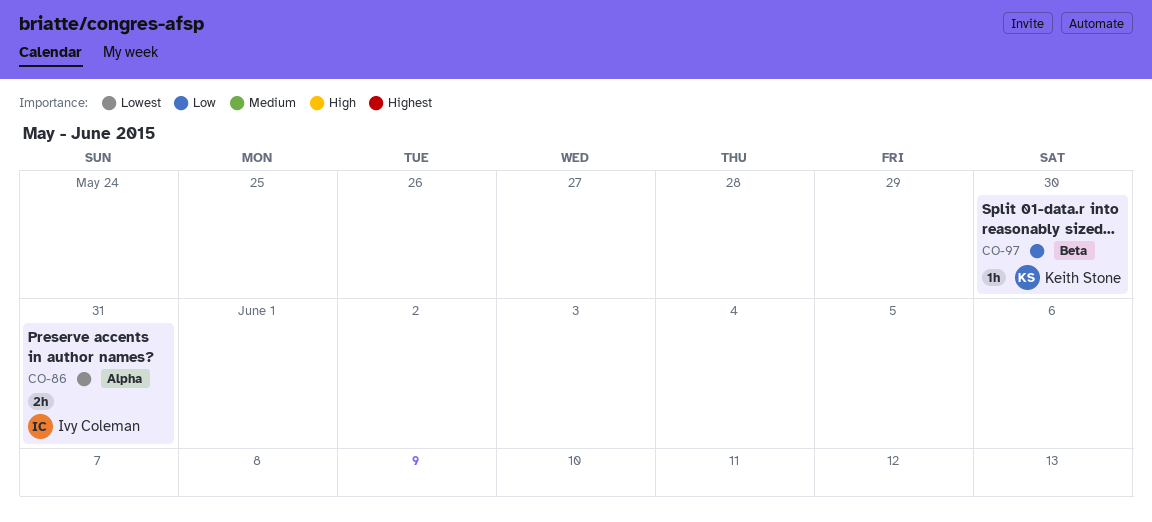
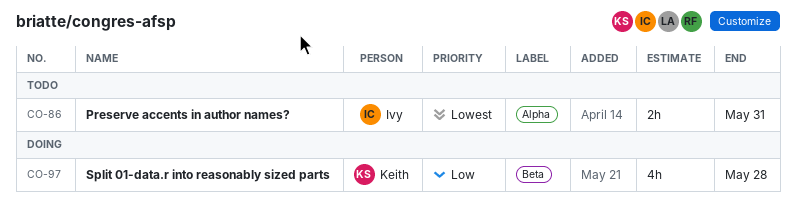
CO-97, estimate: 1h -> 4h
CO-97, due: May 30 -> May 28

